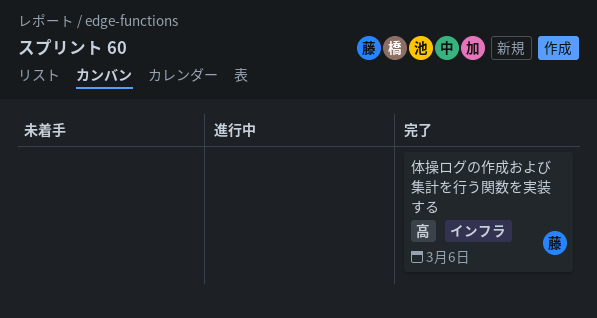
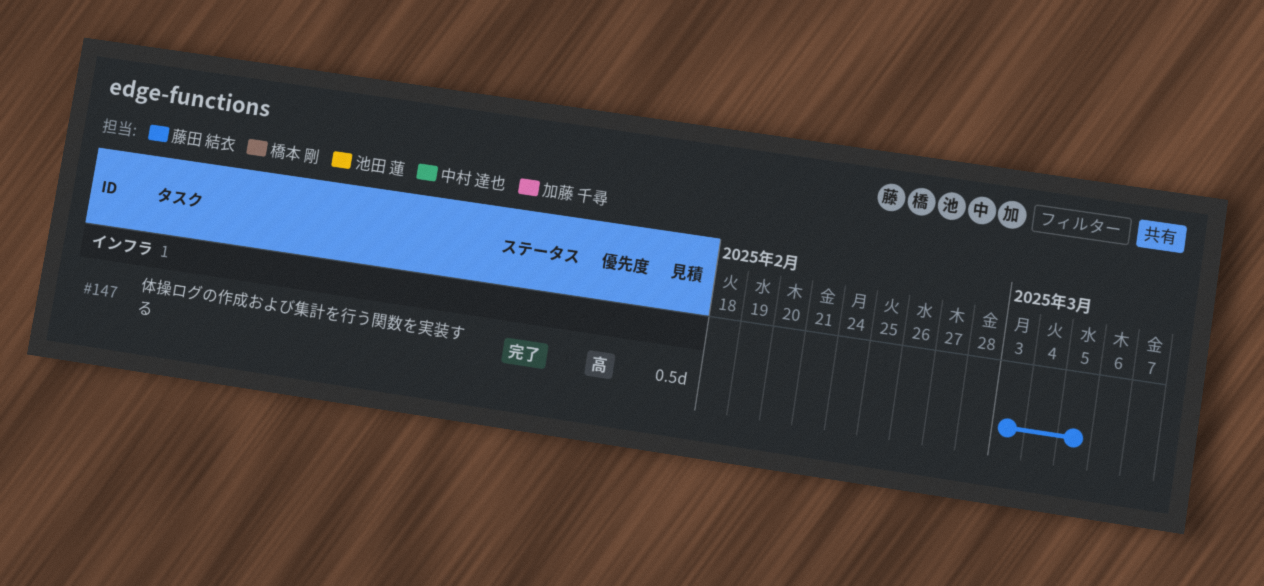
体操ログの作成および集計を行う関数を実装する, due: Mar 6 -> Mar 5

